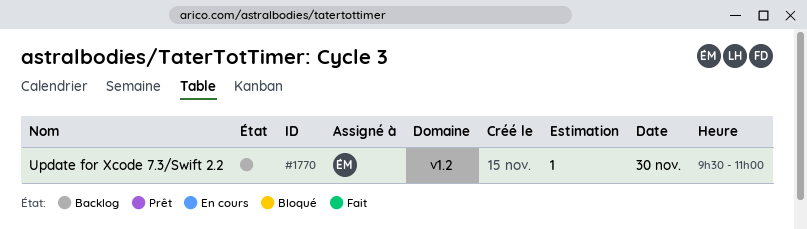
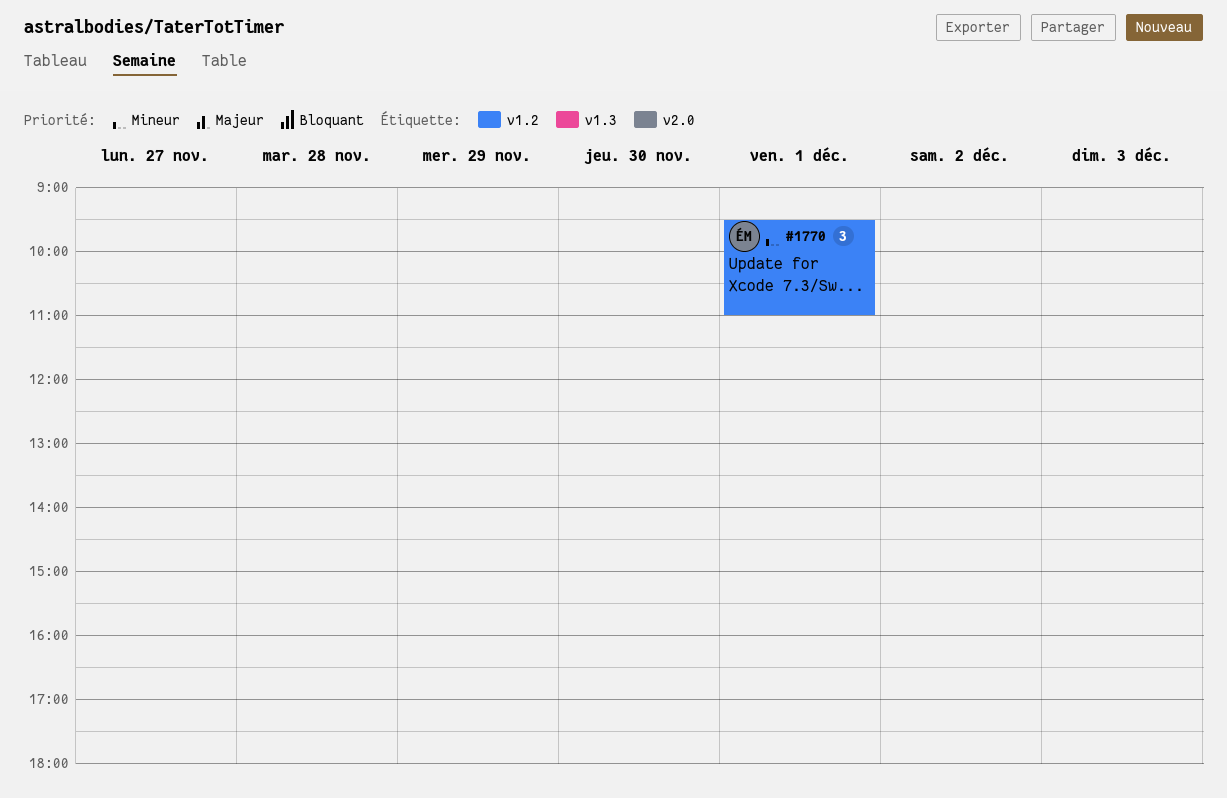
#1770, estimate: 1 -> 3
#1770, day: Nov 30 -> Dec 1

